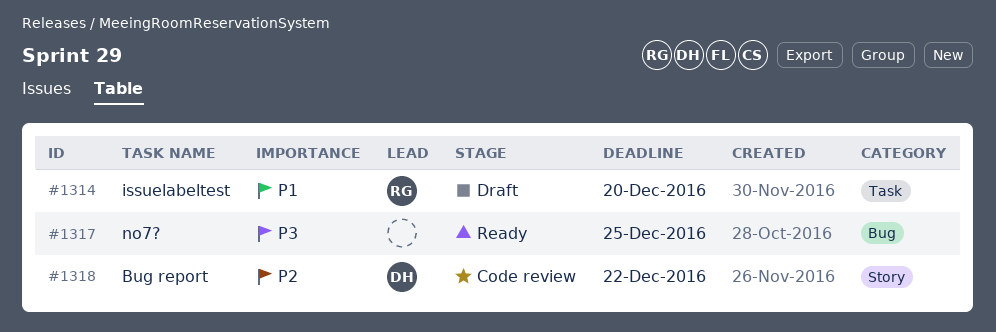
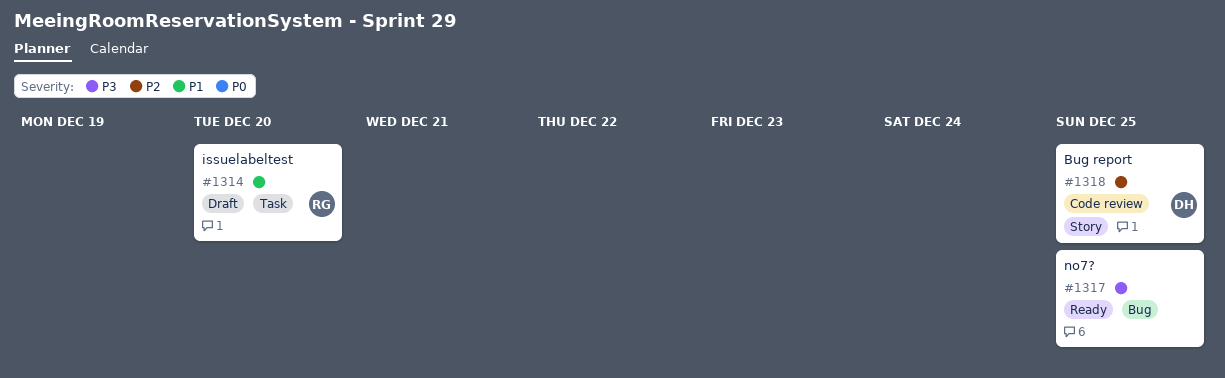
#1318, due: Dec 22 -> Dec 25

